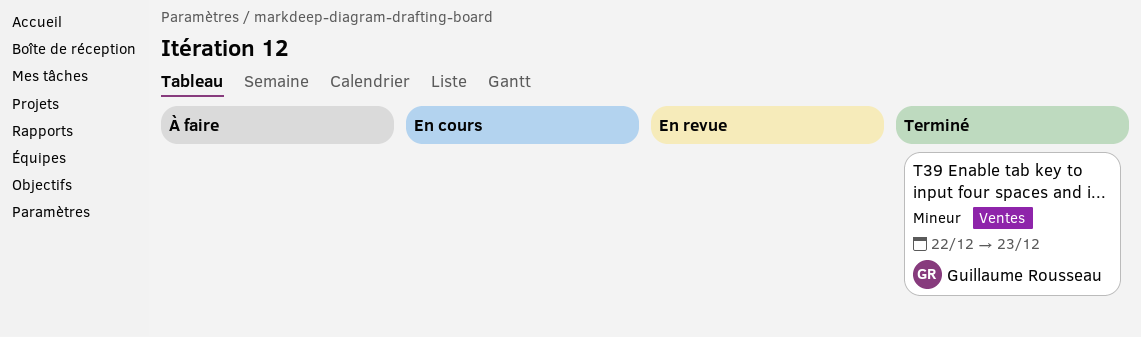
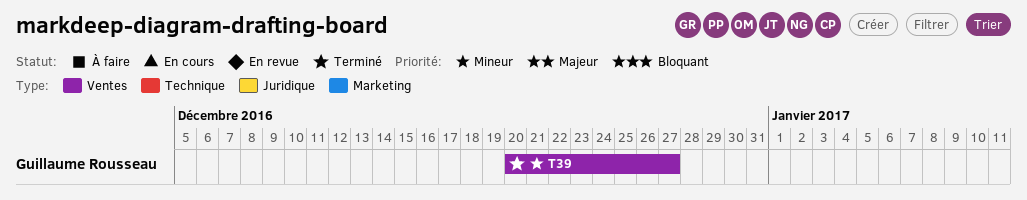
T39, start: Dec 22 -> Dec 20
T39, due: Dec 23 -> Dec 27

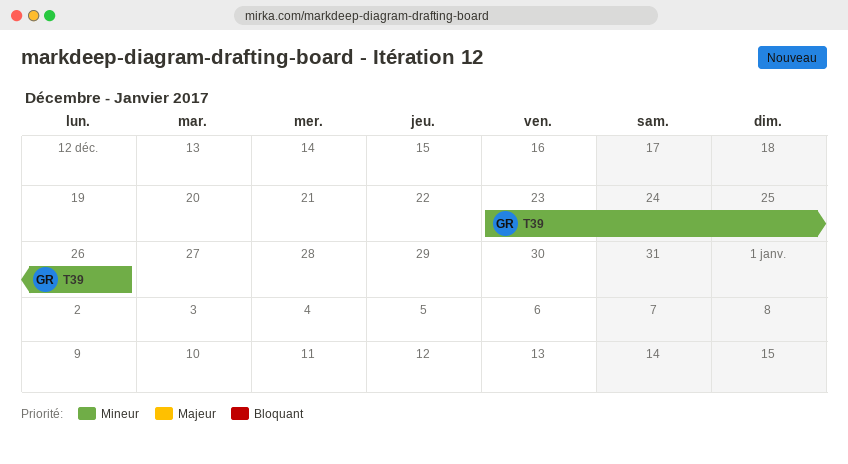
T39, start: Dec 20 -> Dec 23
T39, due: Dec 27 -> Dec 26

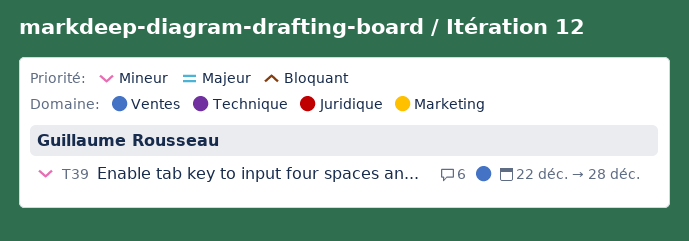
T39, start: Dec 23 -> Dec 22
T39, due: Dec 26 -> Dec 28

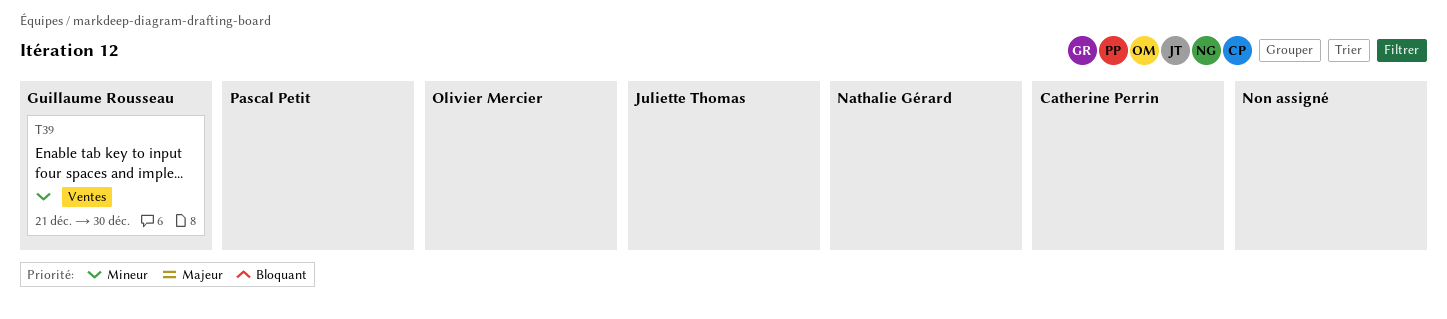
T39, start: Dec 22 -> Dec 21
T39, due: Dec 28 -> Dec 30

